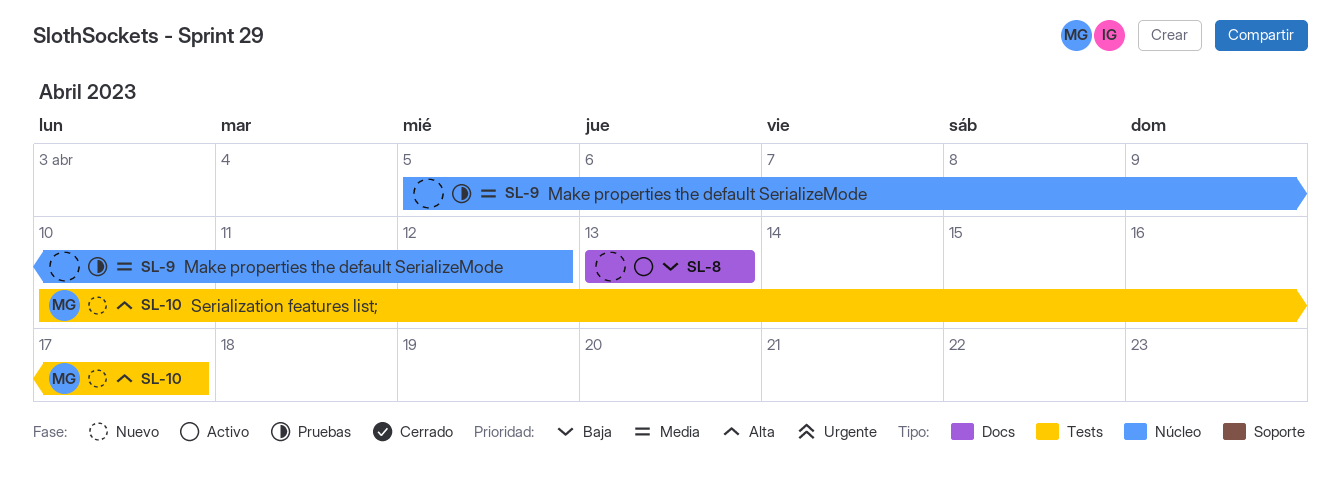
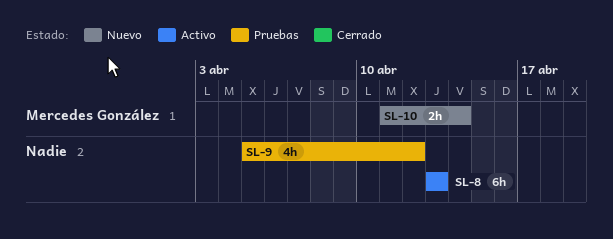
SL-10, start: Apr 10 -> Apr 11
SL-10, due: Apr 17 -> Apr 14

